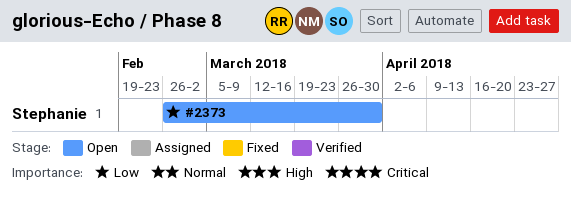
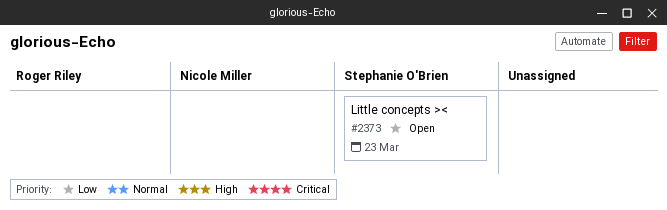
#2373, due: Mar 30 -> Mar 23

